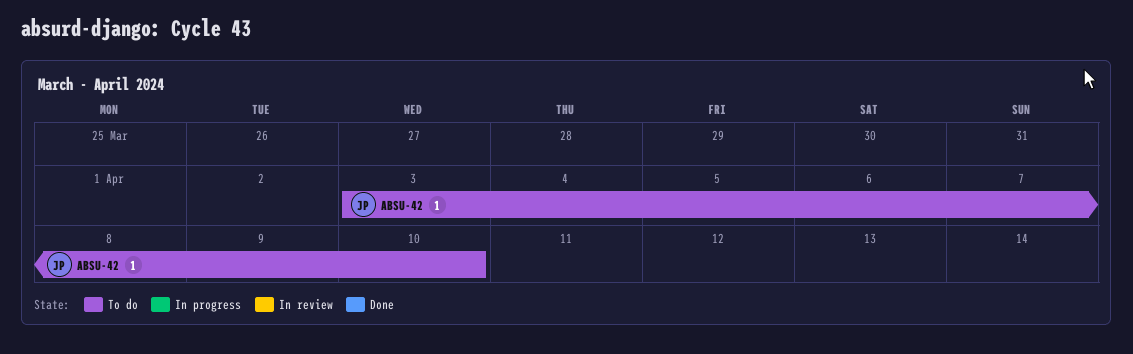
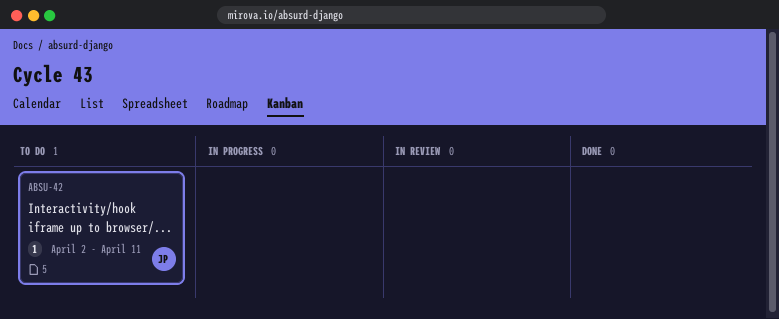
ABSU-42, start: Apr 3 -> Apr 2
ABSU-42, due: Apr 10 -> Apr 11

